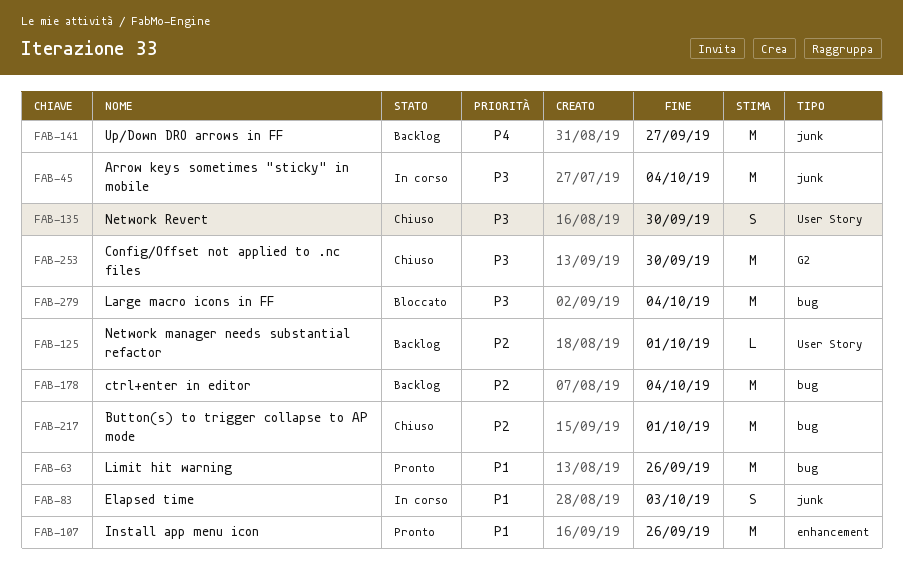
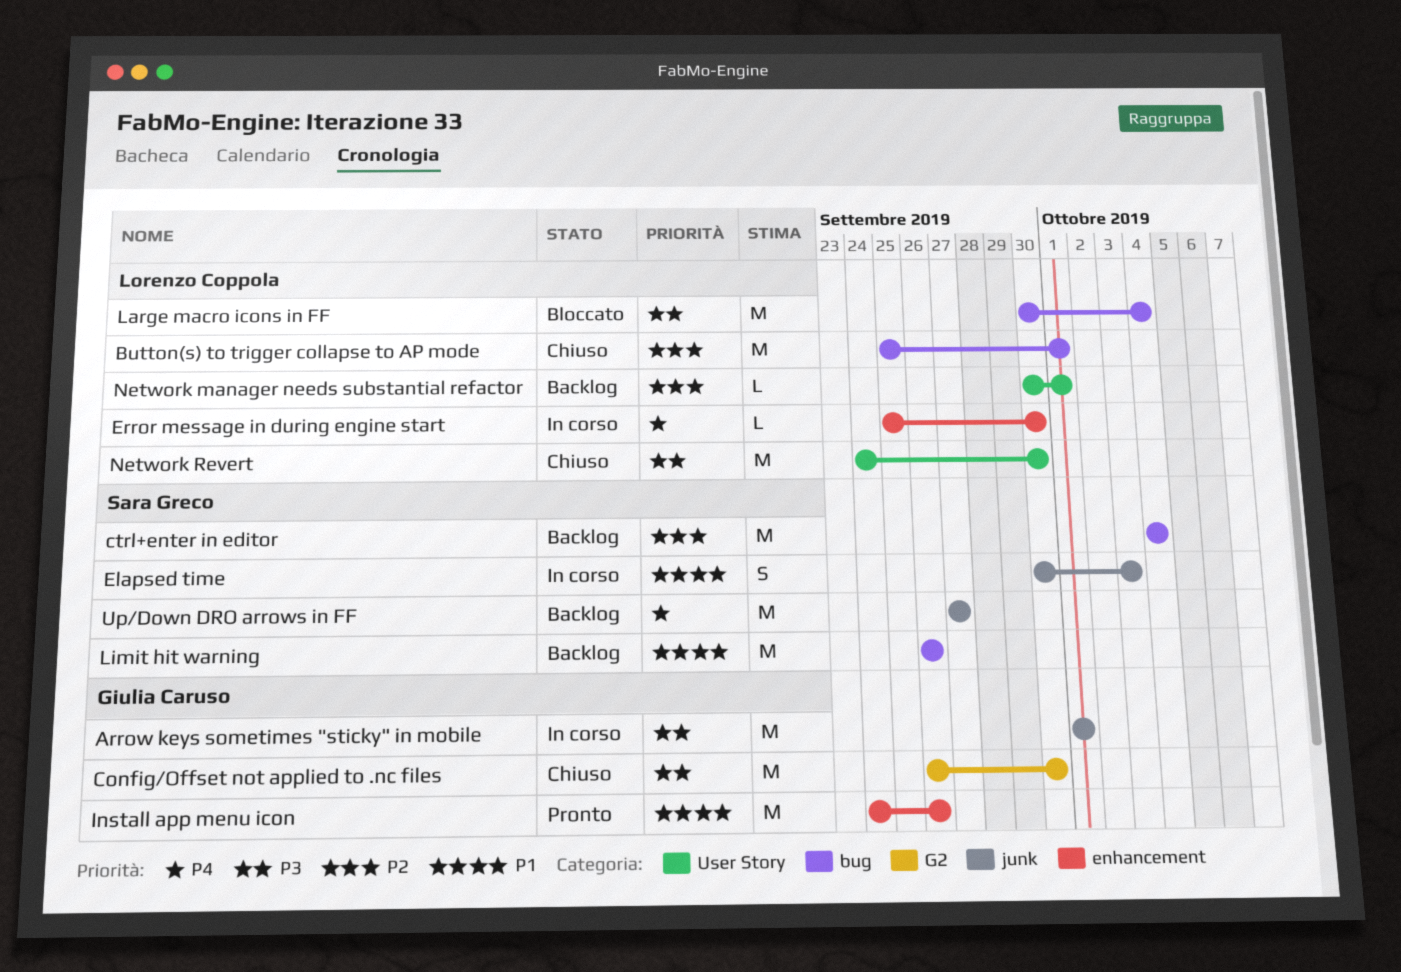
Arrow keys sometimes "sticky" in mobile, due: Oct 4 -> Oct 1
Error message in during engine start: none -> present
Limit hit warning, status: Pronto -> Backlog
Network Revert, estimate: S -> M

